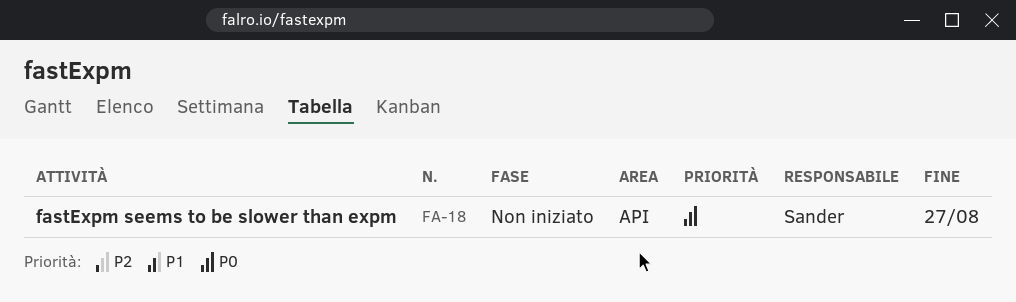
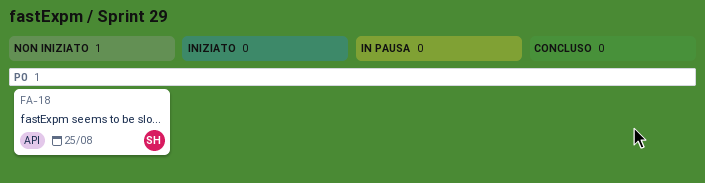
FA-18, due: Aug 27 -> Aug 25

